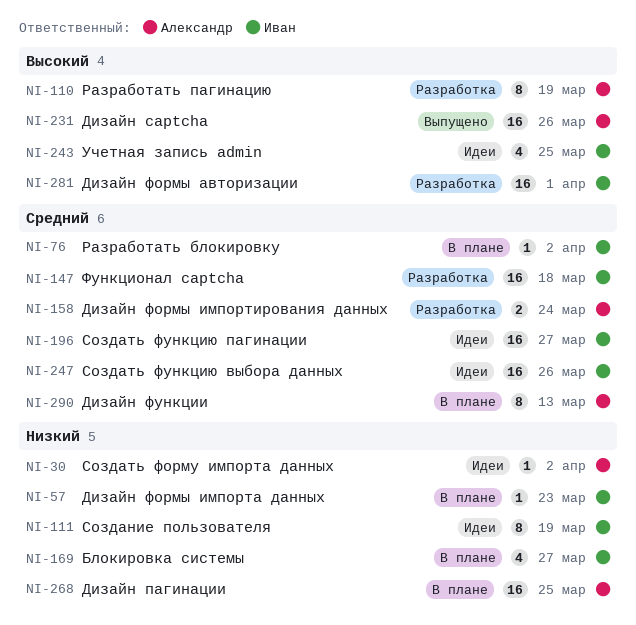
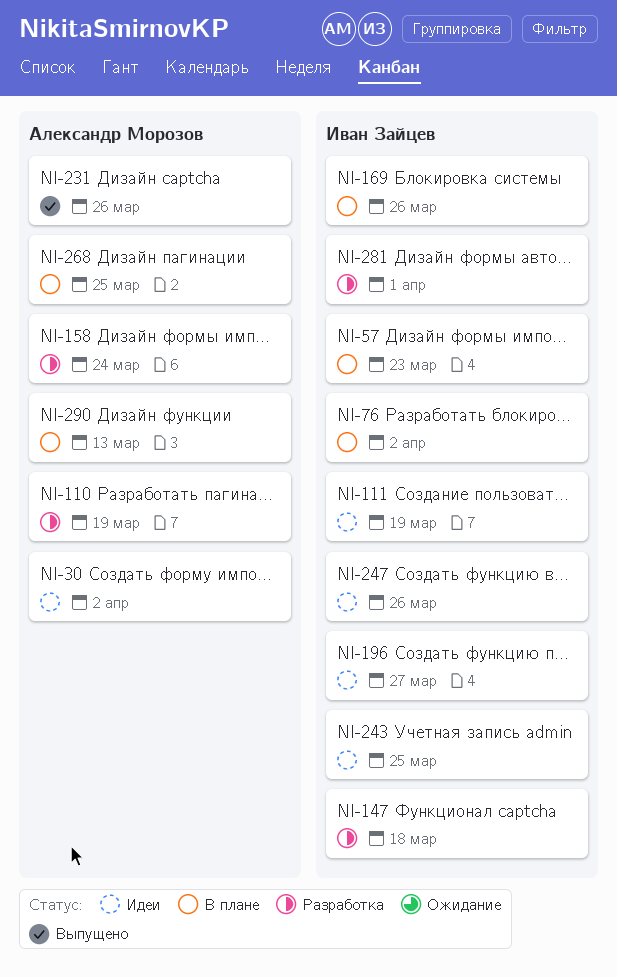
NI-169, due: Mar 27 -> Mar 26

